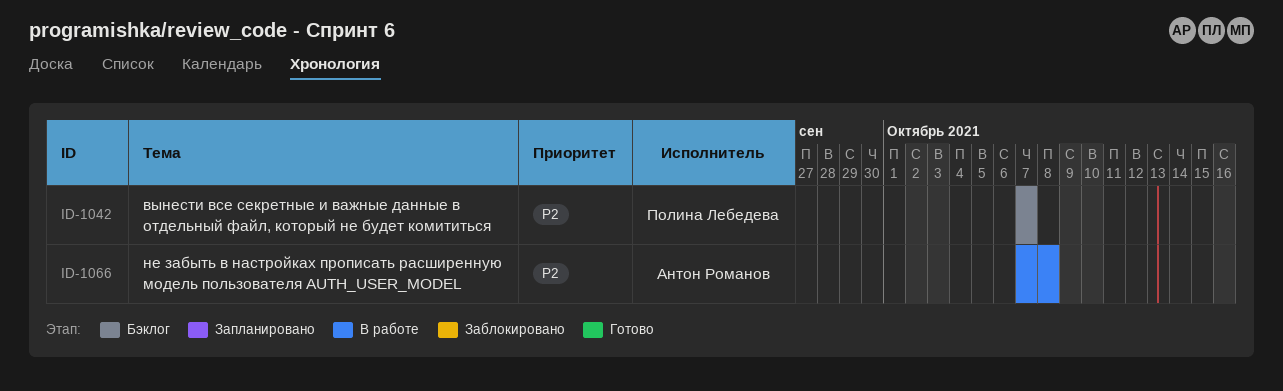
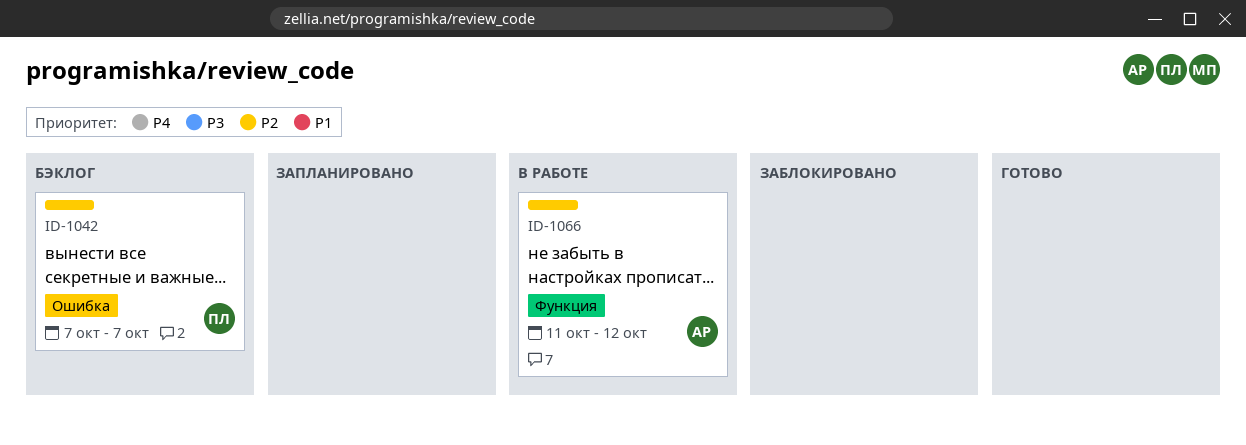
ID-1066, start: Oct 7 -> Oct 11
ID-1066, due: Oct 8 -> Oct 12

